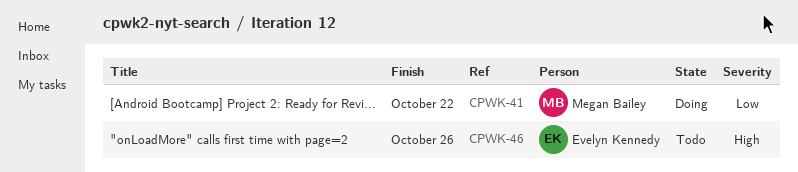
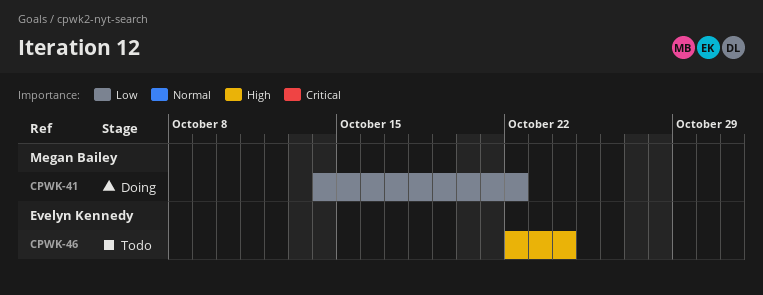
CPWK-46, due: Oct 26 -> Oct 24

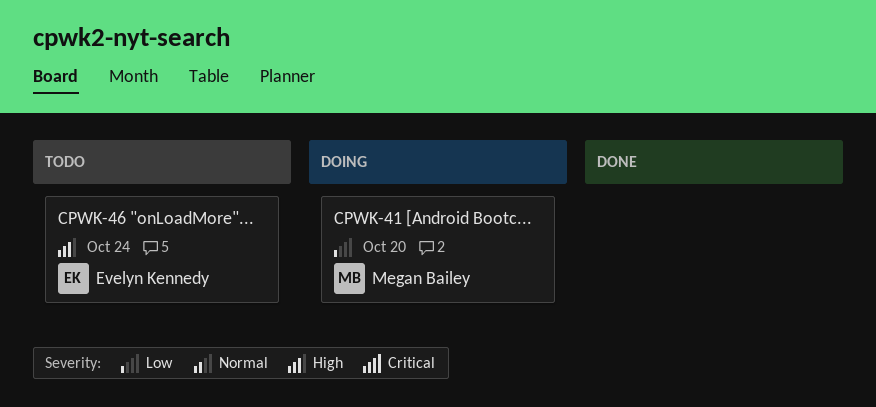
CPWK-41, due: Oct 22 -> Oct 20

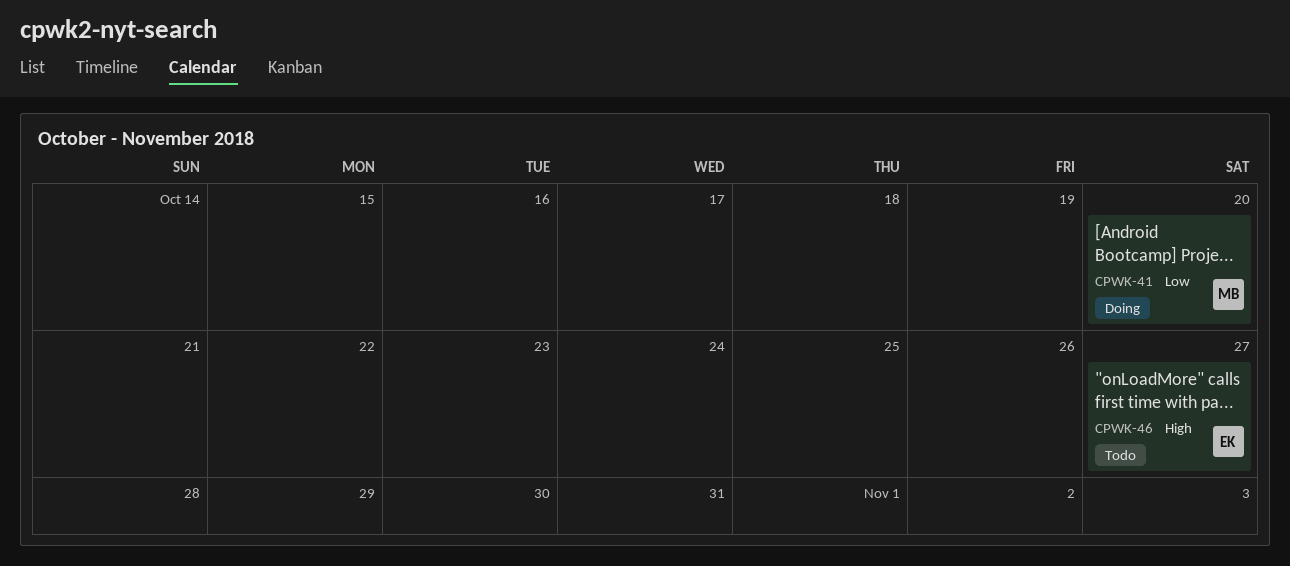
CPWK-46, due: Oct 24 -> Oct 27

